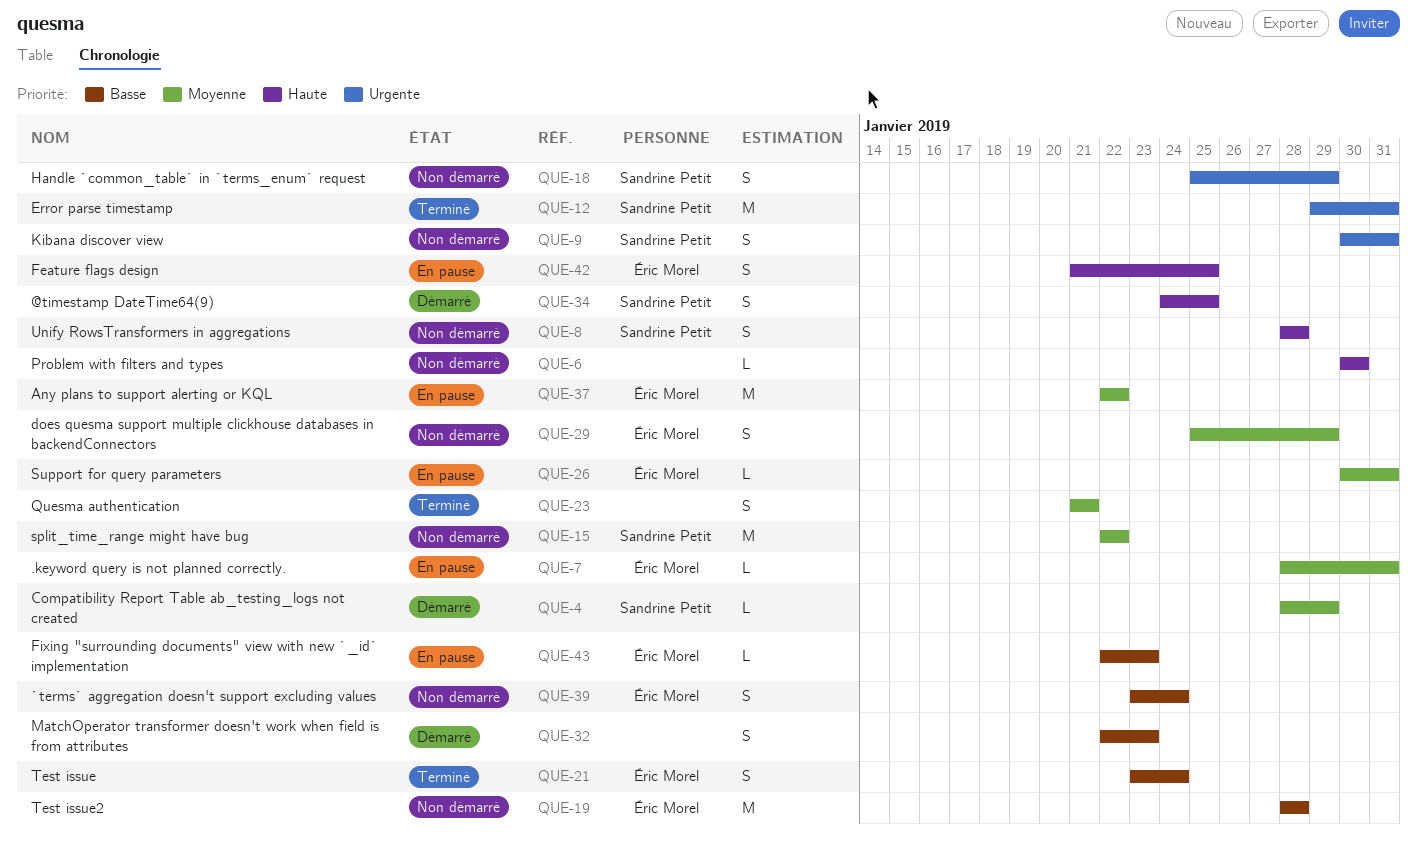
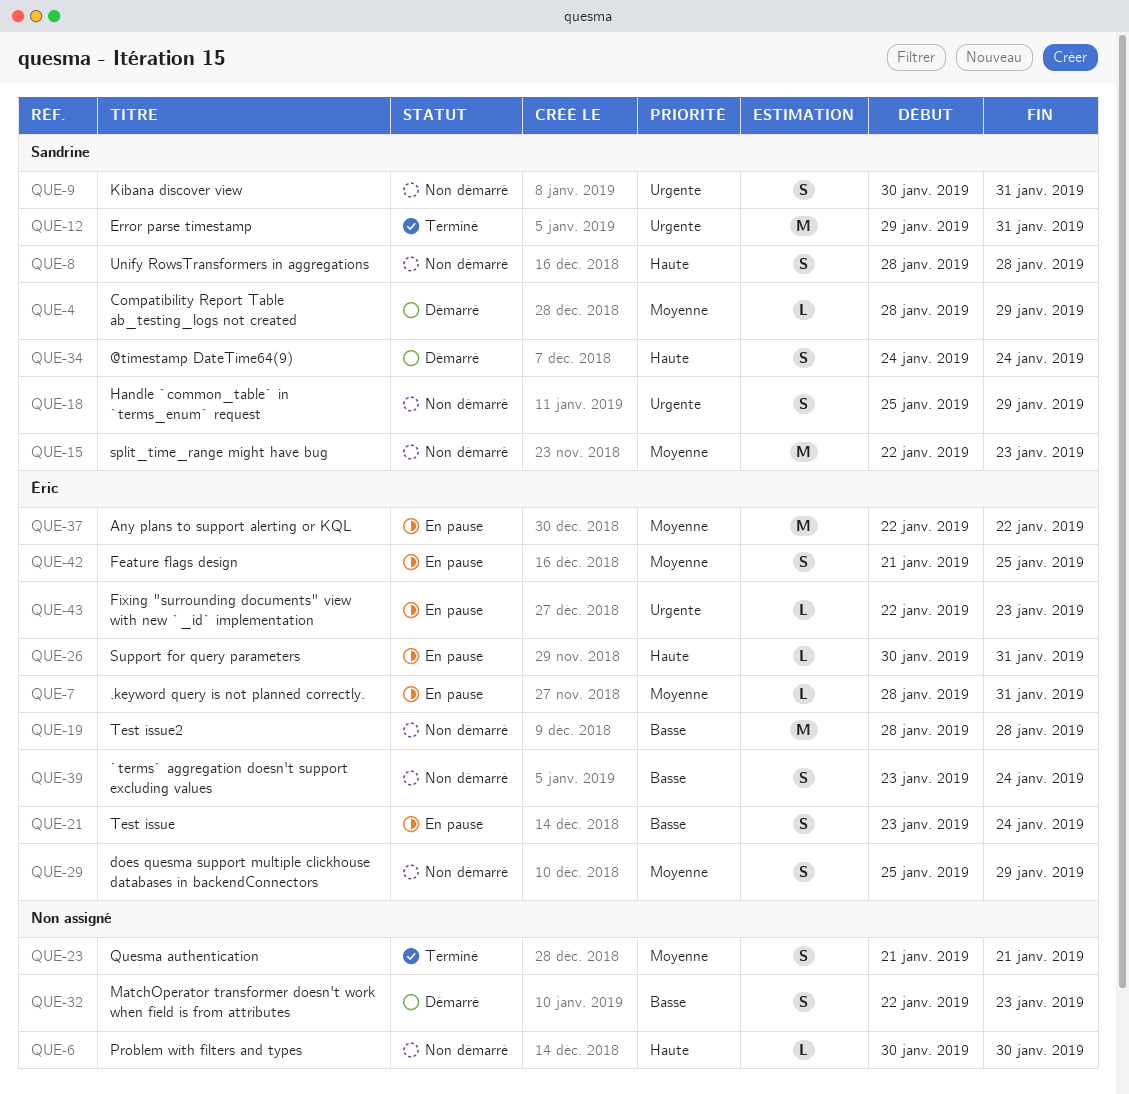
QUE-15, due: Jan 22 -> Jan 23
QUE-21, status: Terminé -> En pause
QUE-26, priority: Moyenne -> Haute
QUE-34, due: Jan 25 -> Jan 24
QUE-42, priority: Haute -> Moyenne
QUE-43, priority: Basse -> Urgente

